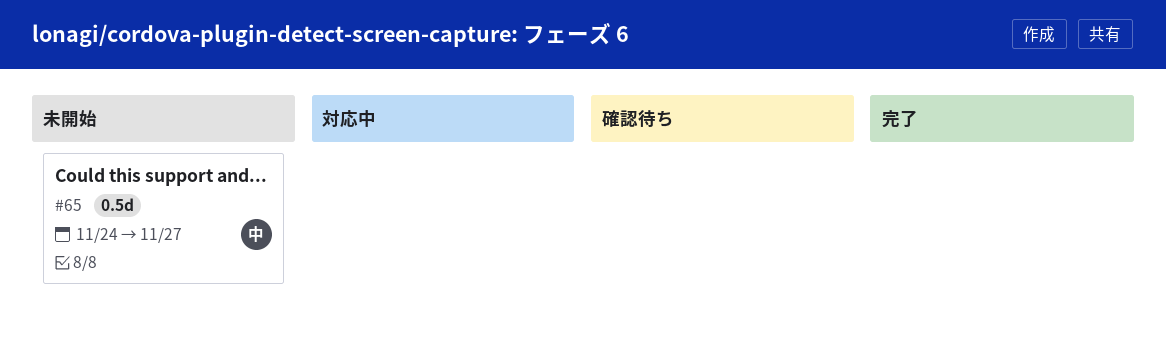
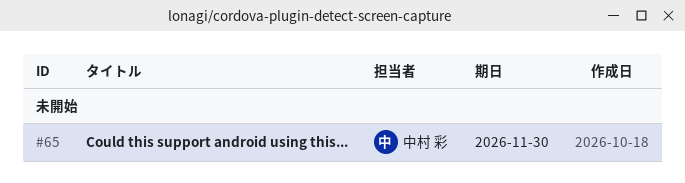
#65, due: Nov 27 -> Nov 30

